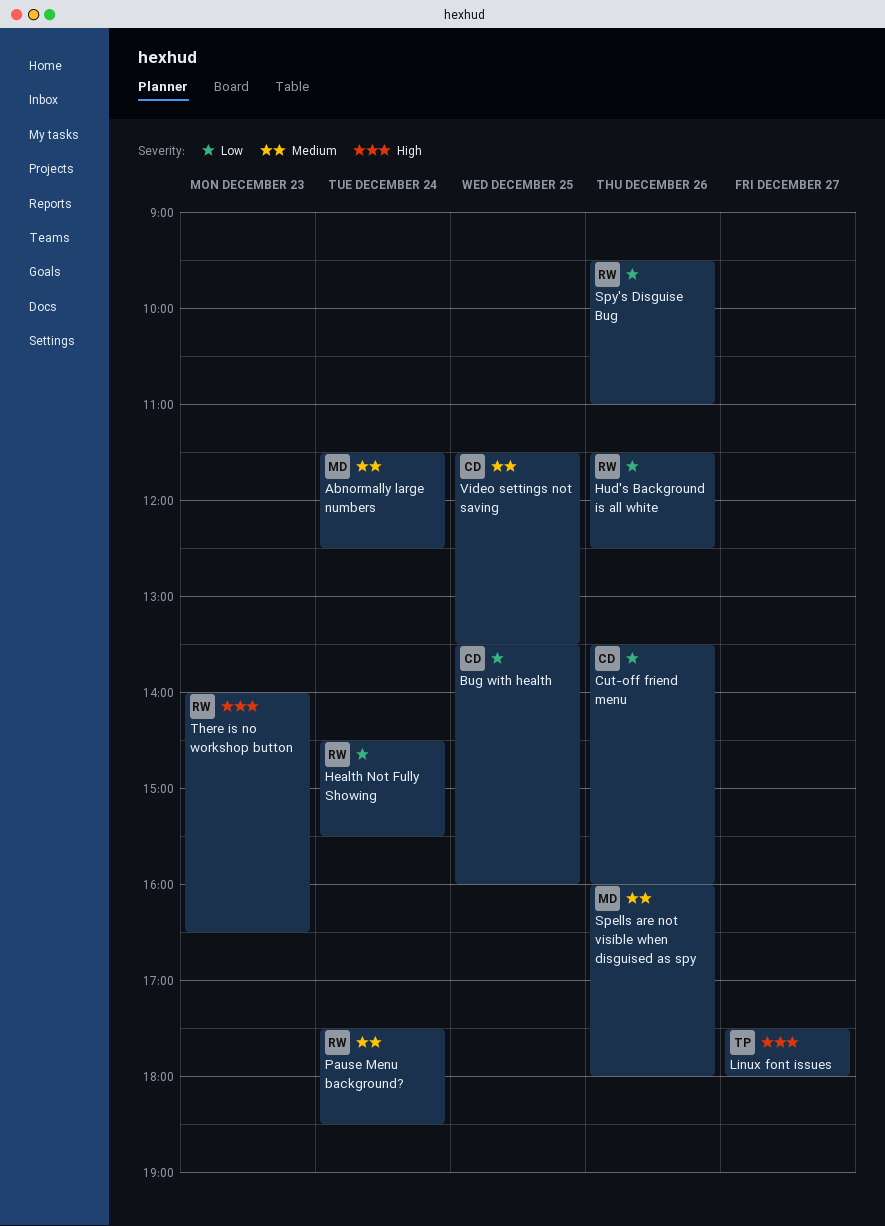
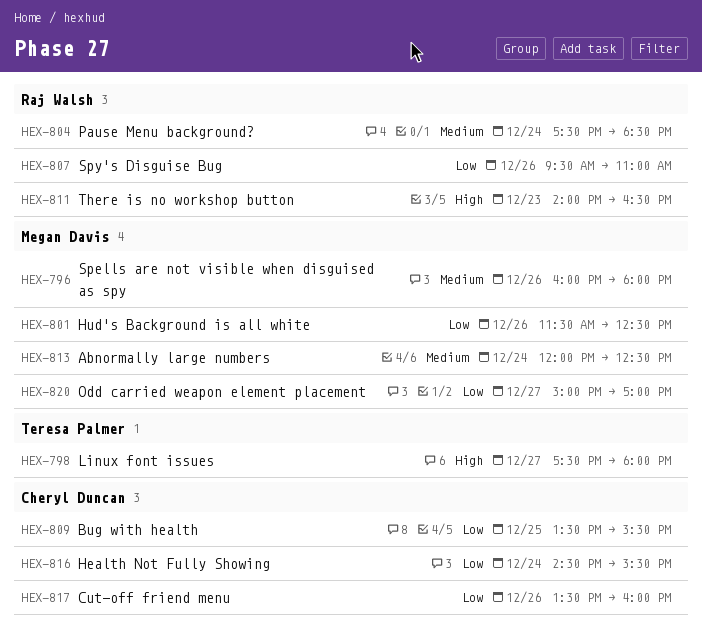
Abnormally large numbers, begins: 11:30 -> 12:00
Bug with health, ends: 16:00 -> 15:30
Health Not Fully Showing, owner: Raj Walsh -> Cheryl Duncan
Hud's Background is all white, owner: Raj Walsh -> Megan Davis
Odd carried weapon element placement: none -> present
Video settings not saving: present -> none

